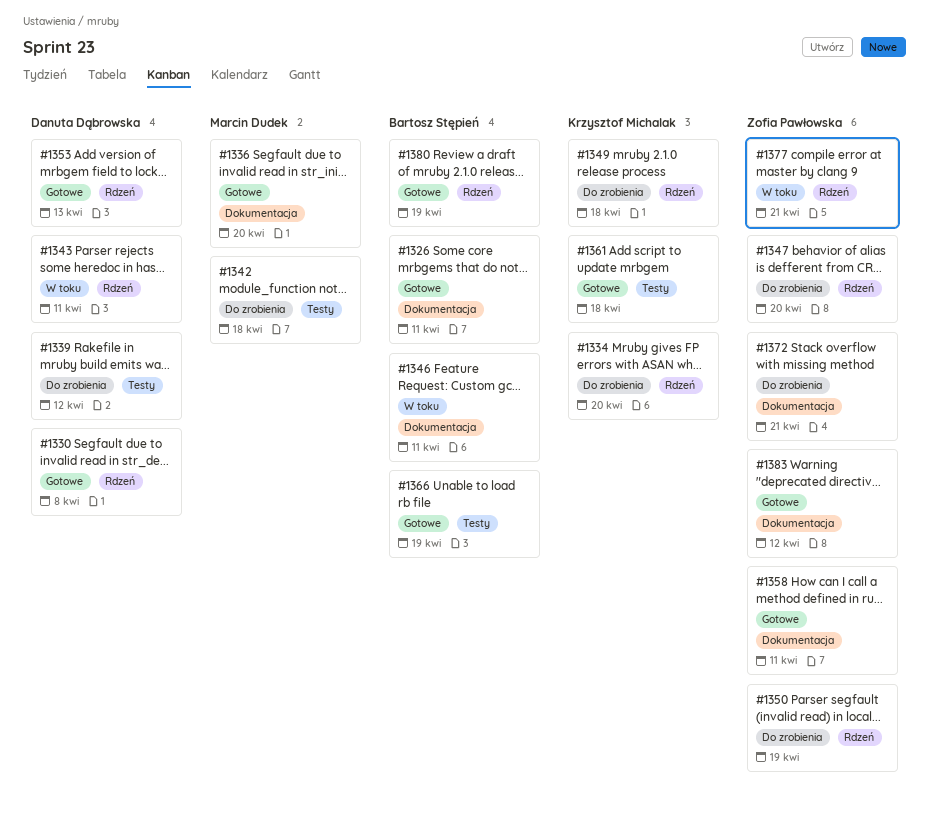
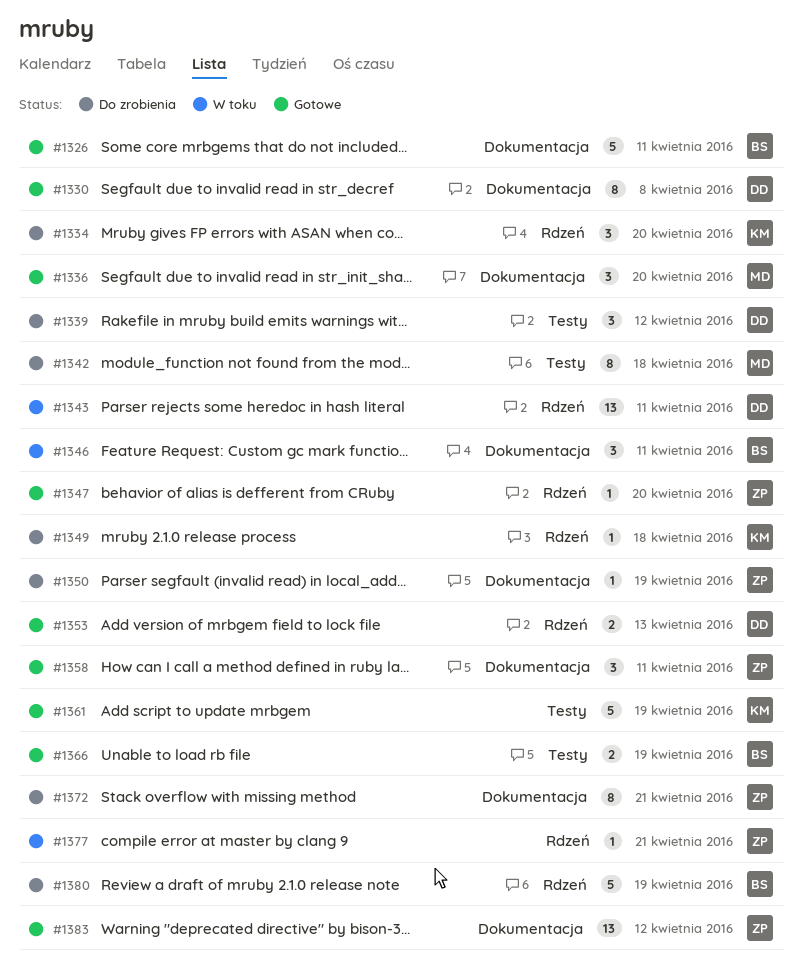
#1330, label: Rdzeń -> Dokumentacja
#1347, status: Do zrobienia -> Gotowe
#1350, label: Rdzeń -> Dokumentacja
#1361, due: Apr 18 -> Apr 19
#1380, status: Gotowe -> Do zrobienia

